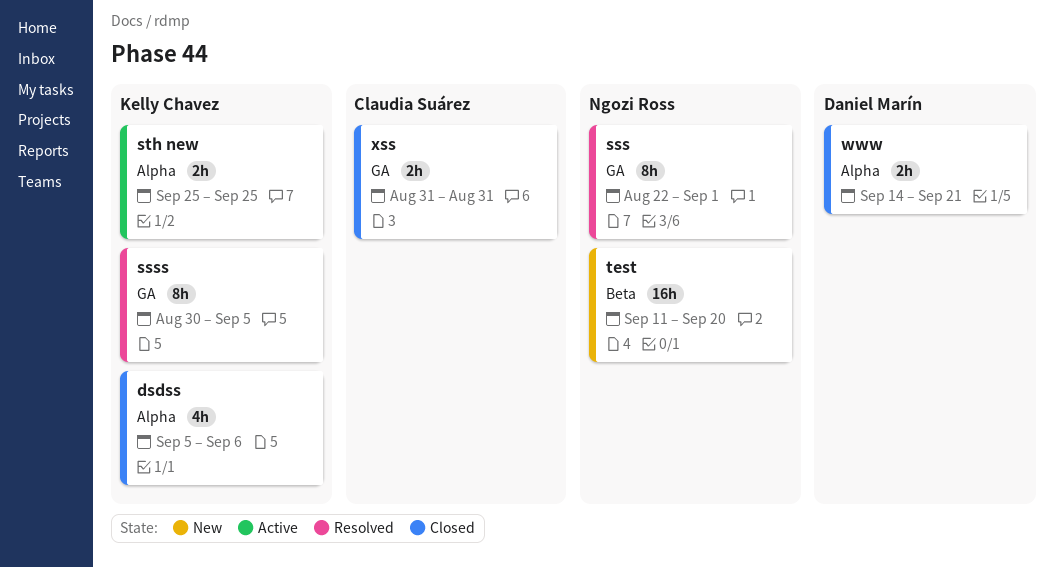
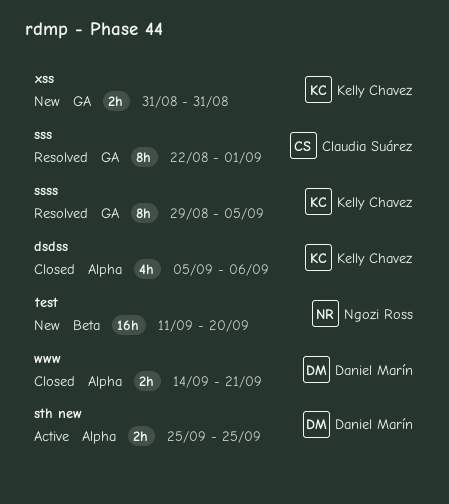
sss, owner: Ngozi Ross -> Claudia Suárez
ssss, start: Aug 30 -> Aug 29
sth new, owner: Kelly Chavez -> Daniel Marín
xss, status: Closed -> New
xss, owner: Claudia Suárez -> Kelly Chavez

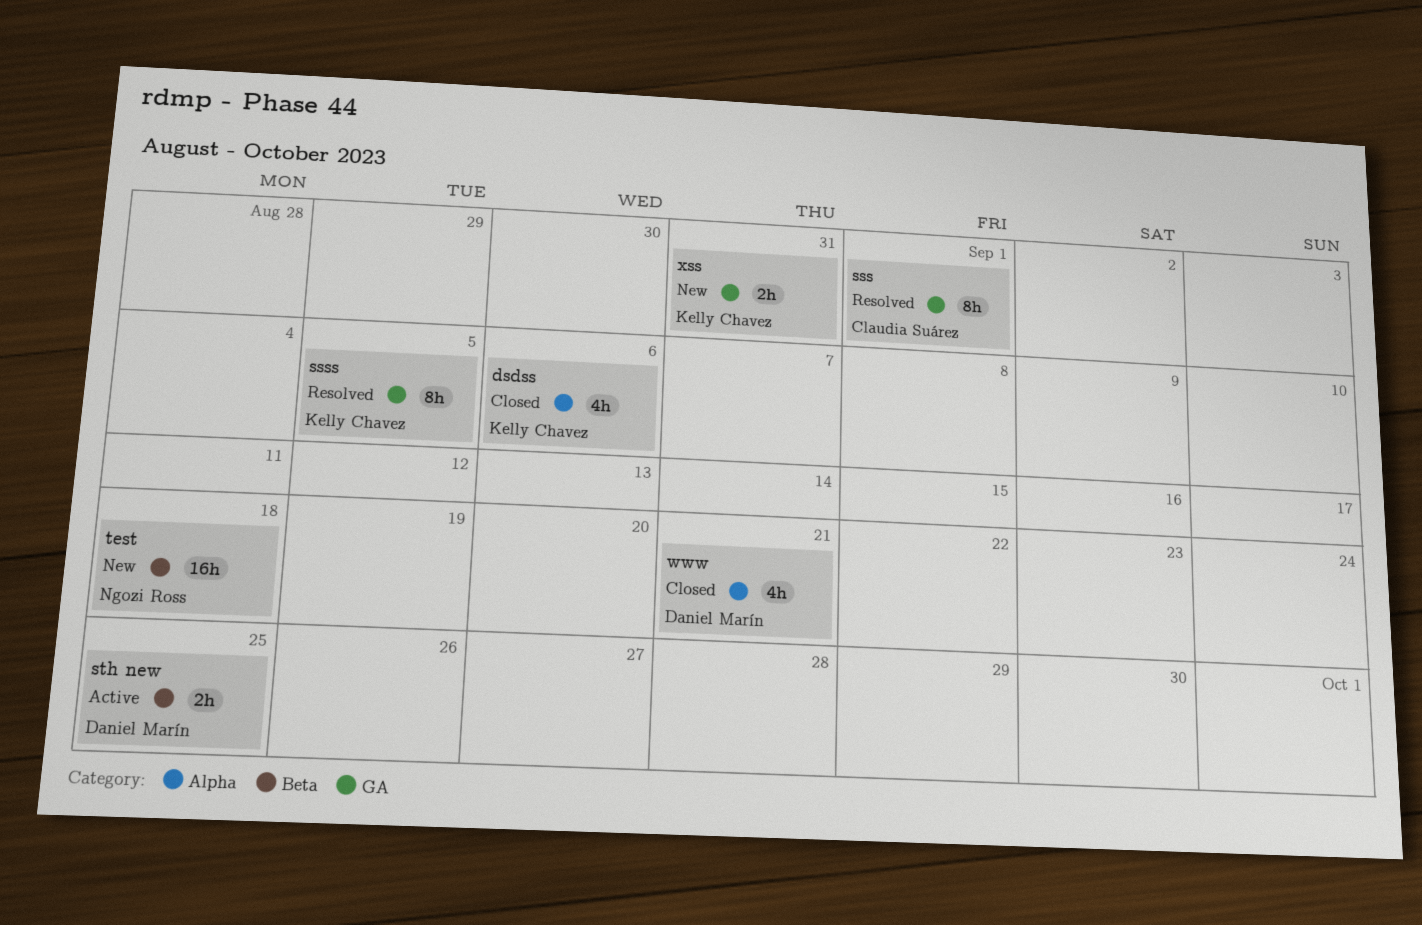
sth new, label: Alpha -> Beta
test, due: Sep 20 -> Sep 18
www, estimate: 2h -> 4h

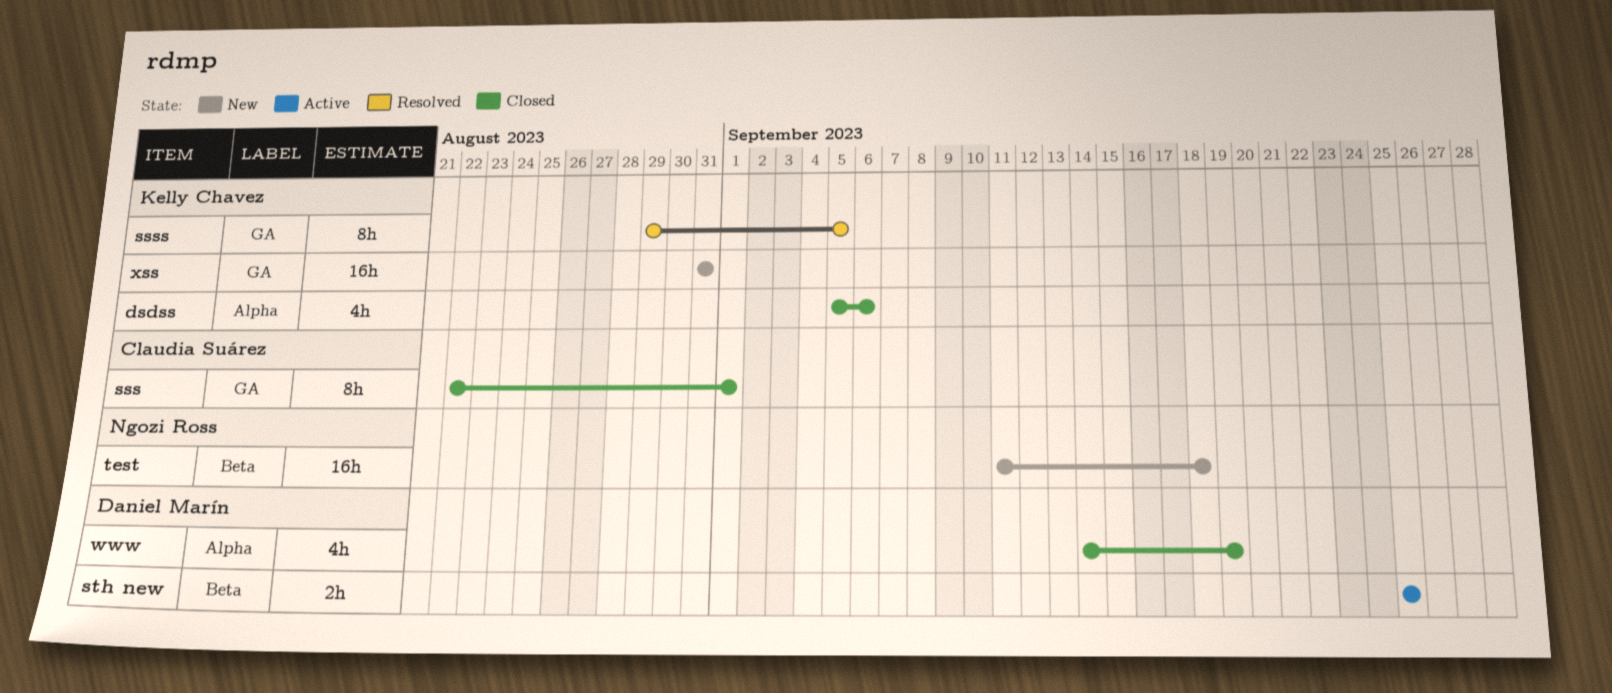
sss, status: Resolved -> Closed
www, due: Sep 21 -> Sep 19
xss, estimate: 2h -> 16h

